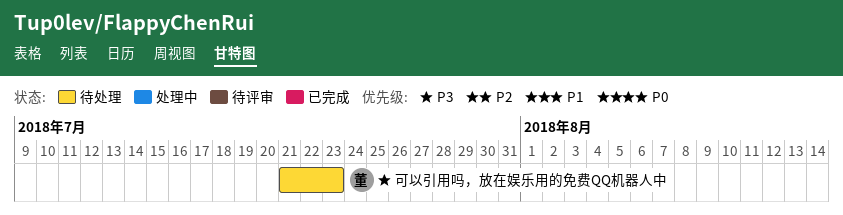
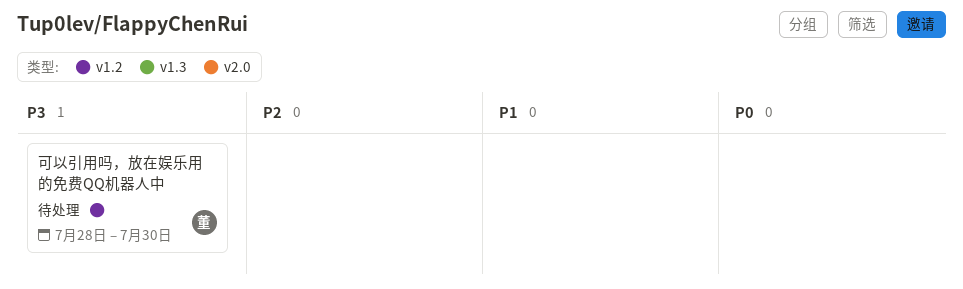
可以引用吗，放在娱乐用的免费QQ机器人中, start: Jul 21 -> Jul 28
可以引用吗，放在娱乐用的免费QQ机器人中, due: Jul 23 -> Jul 30

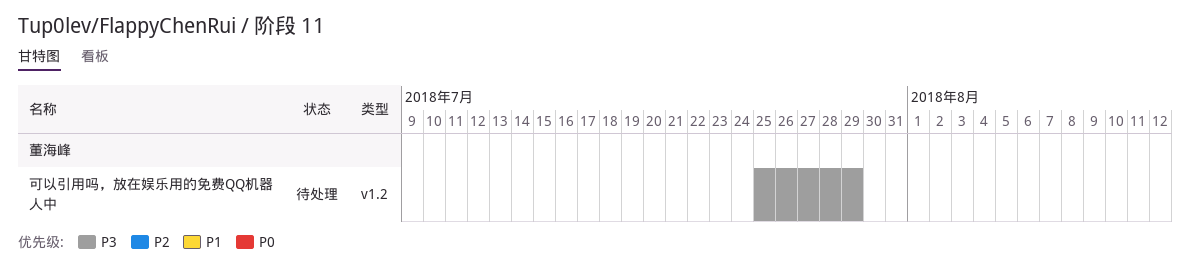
可以引用吗，放在娱乐用的免费QQ机器人中, start: Jul 28 -> Jul 25
可以引用吗，放在娱乐用的免费QQ机器人中, due: Jul 30 -> Jul 29

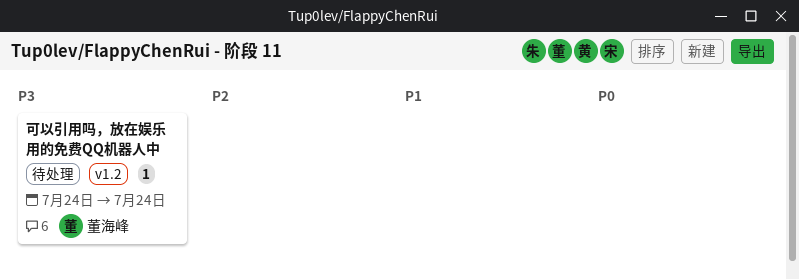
可以引用吗，放在娱乐用的免费QQ机器人中, start: Jul 25 -> Jul 24
可以引用吗，放在娱乐用的免费QQ机器人中, due: Jul 29 -> Jul 24

